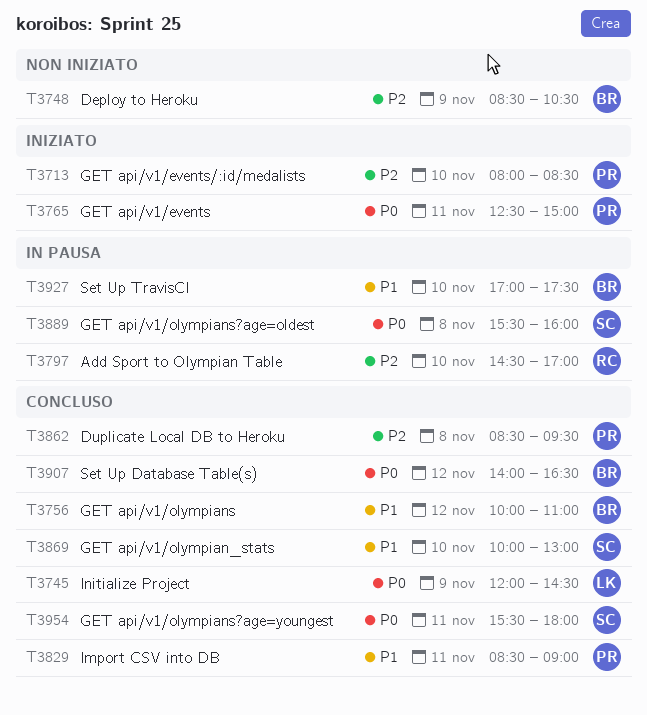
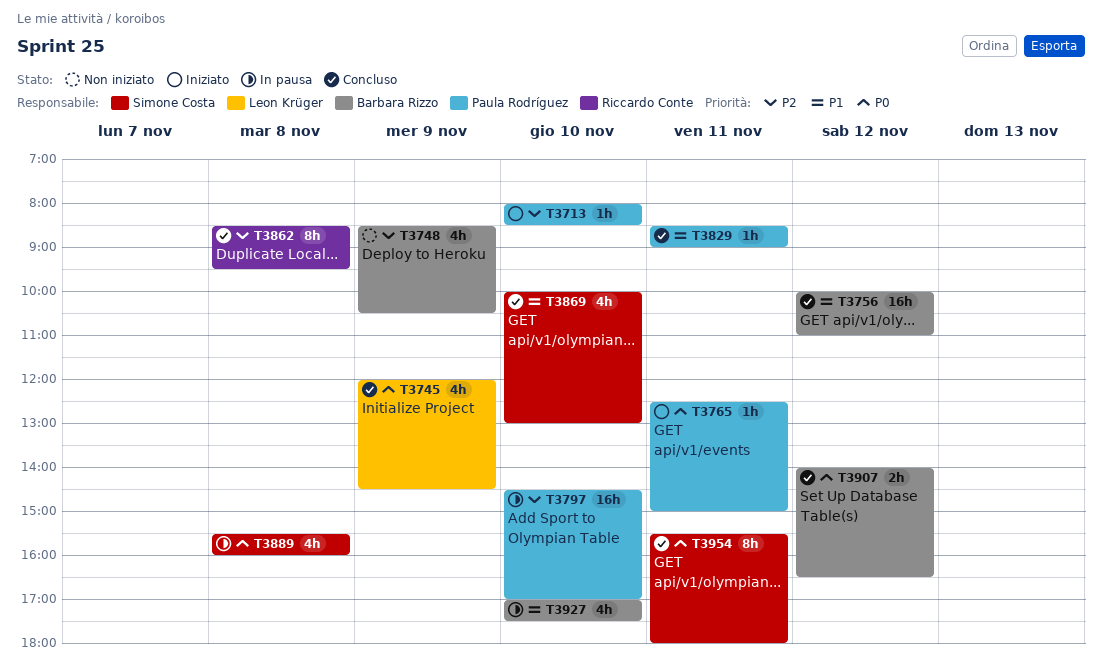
T3797, owner: Riccardo Conte -> Paula Rodríguez
T3862, owner: Paula Rodríguez -> Riccardo Conte

